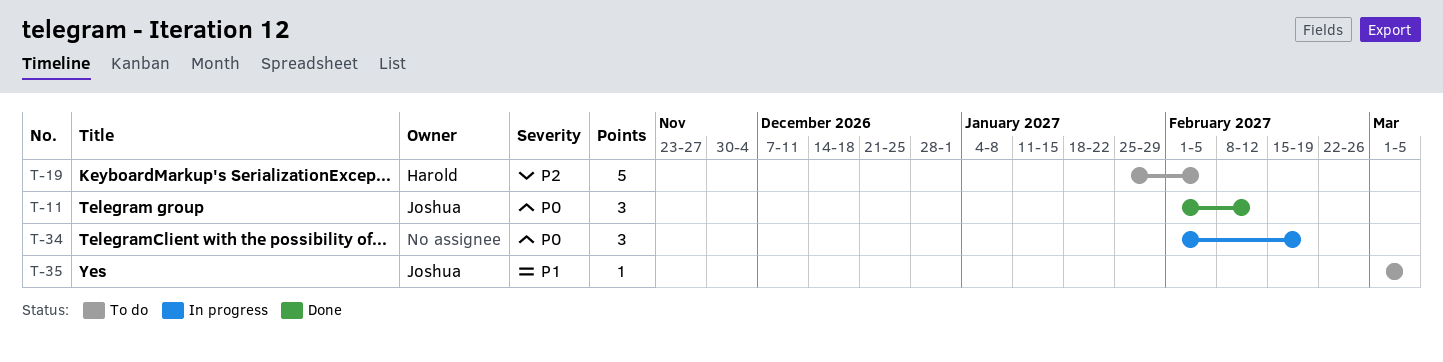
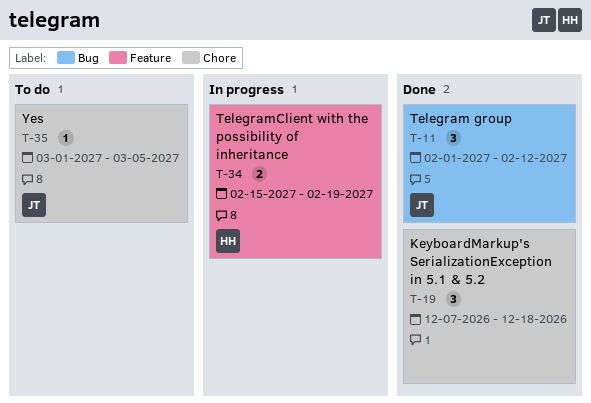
T-19, status: To do -> Done
T-19, owner: Harold -> none
T-19, estimate: 5 -> 3
T-19, start: Jan 25 -> Dec 7
T-19, due: Feb 5 -> Dec 18
T-34, owner: none -> Harold
T-34, estimate: 3 -> 2
T-34, start: Feb 1 -> Feb 15

